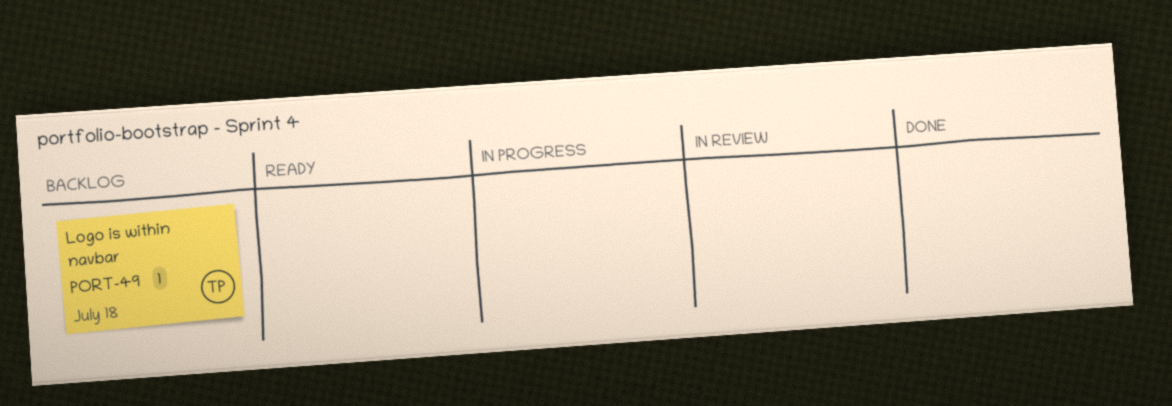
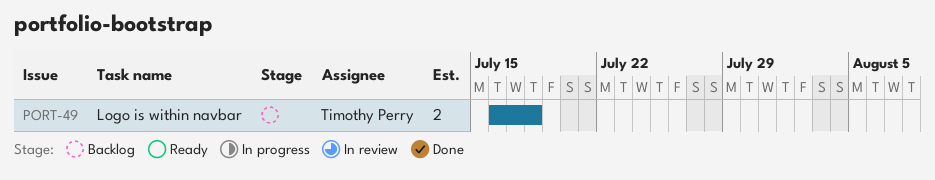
PORT-49, estimate: 1 -> 2

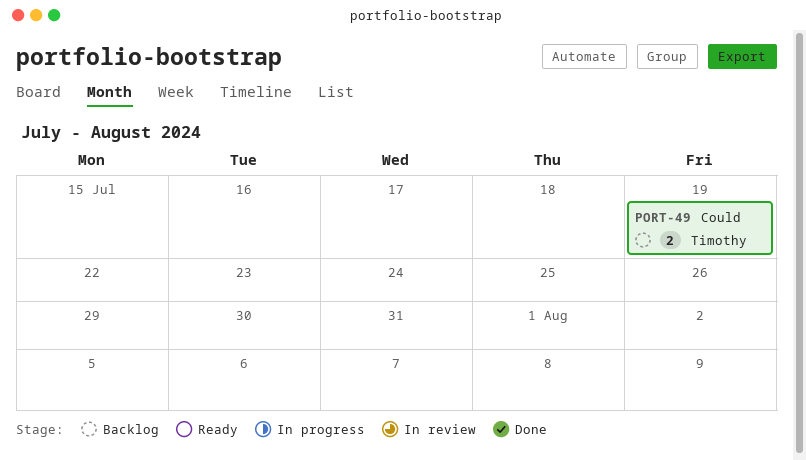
PORT-49, due: Jul 18 -> Jul 19

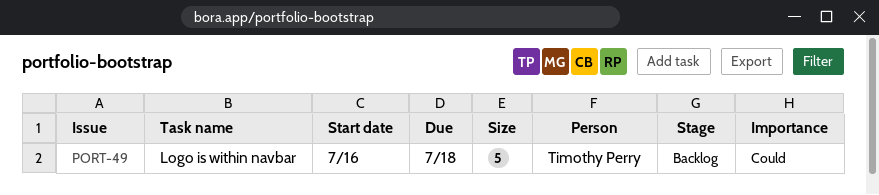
PORT-49, estimate: 2 -> 5
PORT-49, due: Jul 19 -> Jul 18

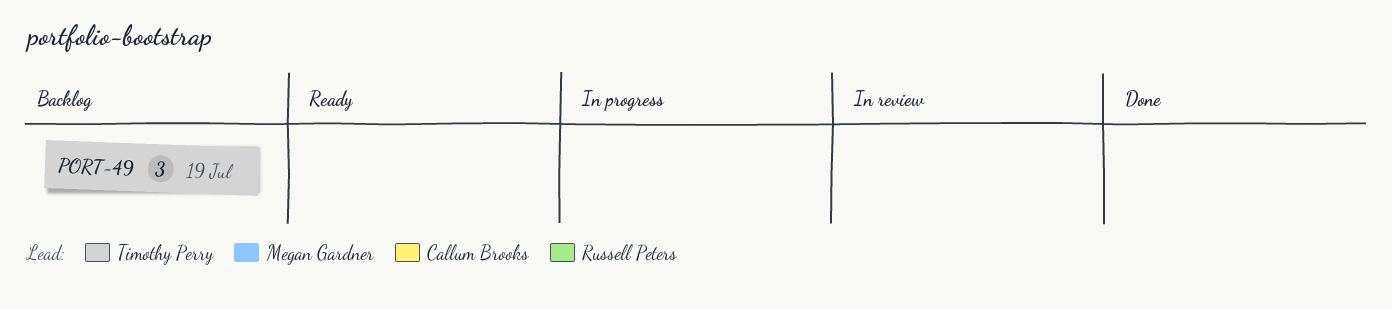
PORT-49, estimate: 5 -> 3
PORT-49, due: Jul 18 -> Jul 19

